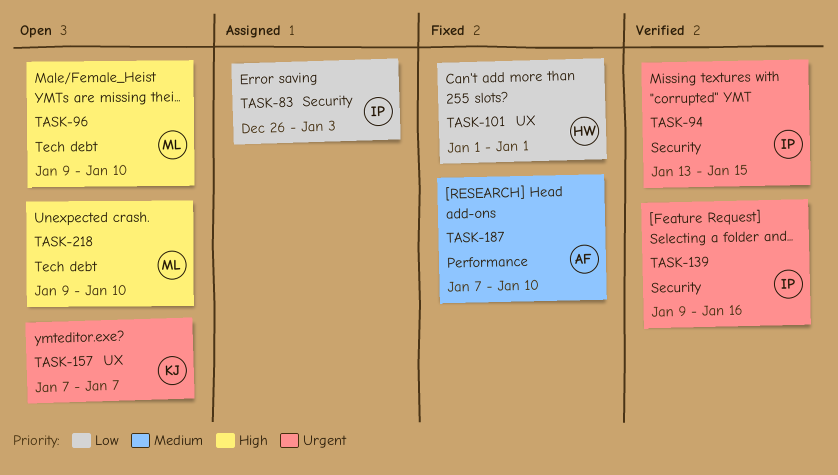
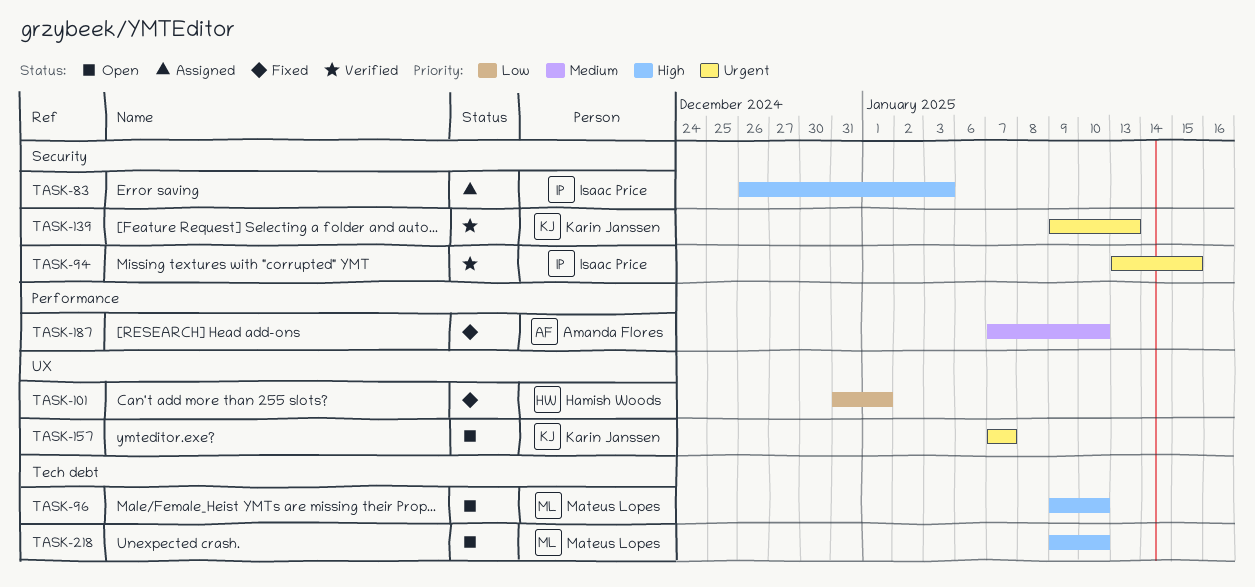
TASK-83, priority: Low -> High
TASK-101, start: Jan 1 -> Dec 31
TASK-139, owner: Isaac Price -> Karin Janssen
TASK-139, due: Jan 16 -> Jan 13

